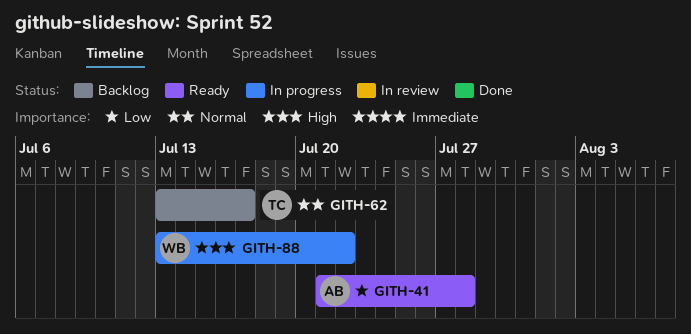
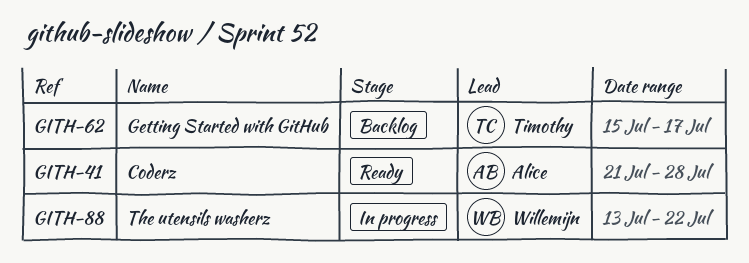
GITH-62, start: Jul 13 -> Jul 15

